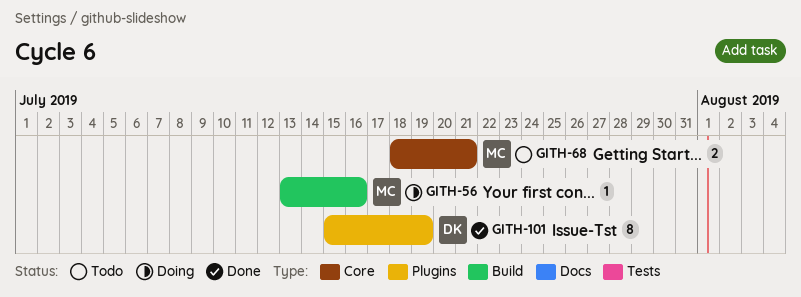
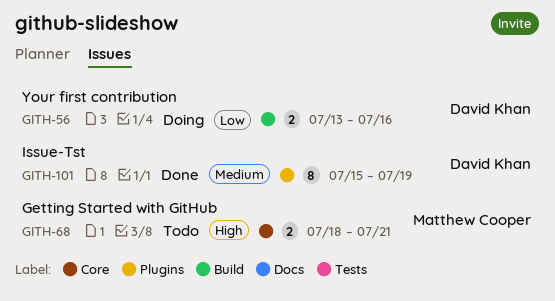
GITH-56, owner: Matthew Cooper -> David Khan
GITH-56, estimate: 1 -> 2

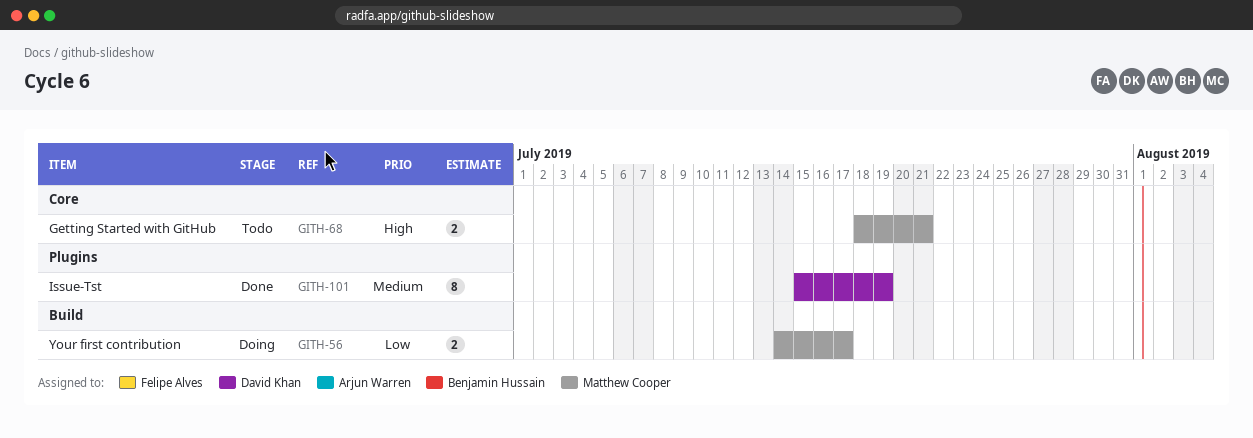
GITH-56, owner: David Khan -> Matthew Cooper
GITH-56, start: Jul 13 -> Jul 14
GITH-56, due: Jul 16 -> Jul 17

